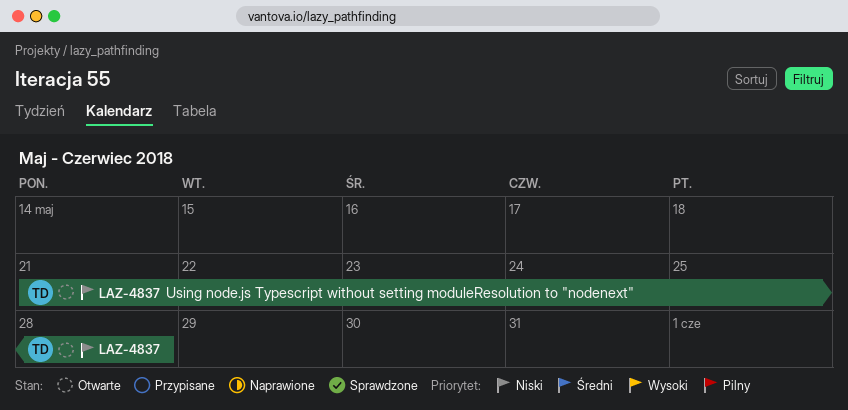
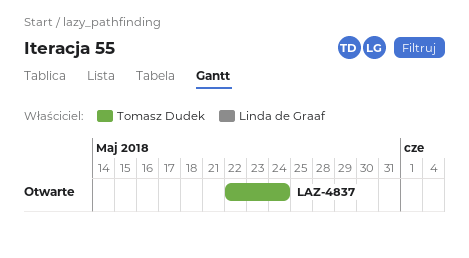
LAZ-4837, start: May 21 -> May 22
LAZ-4837, due: May 28 -> May 24

